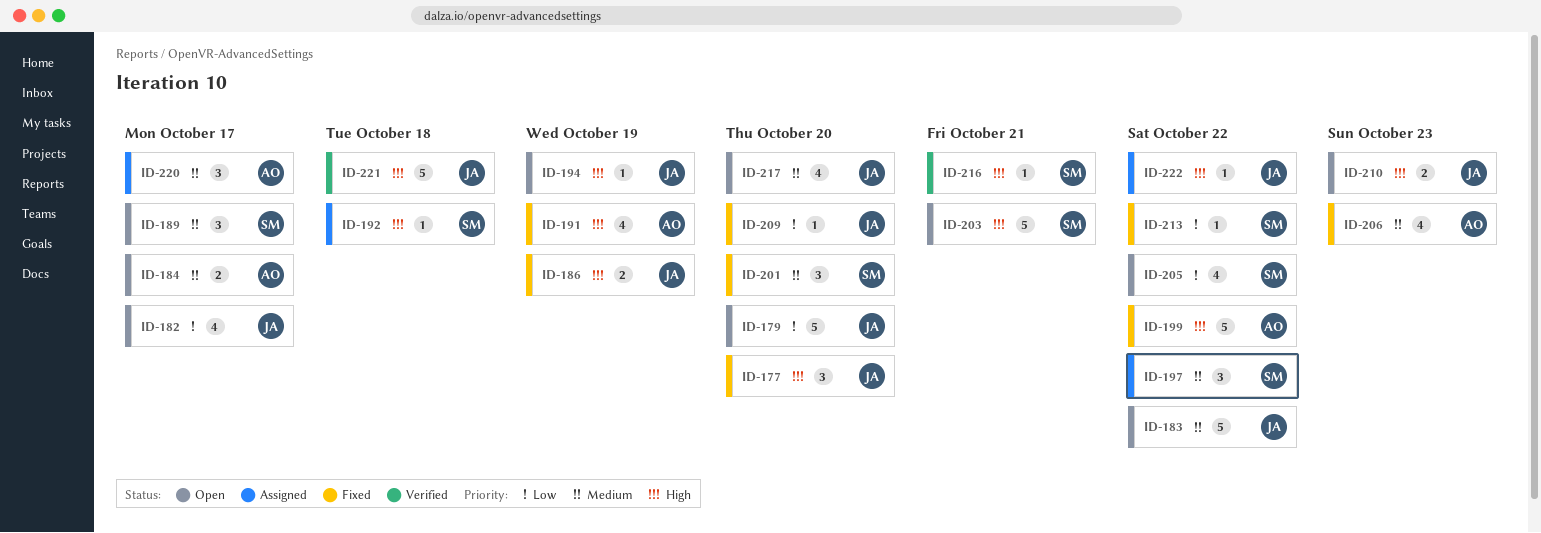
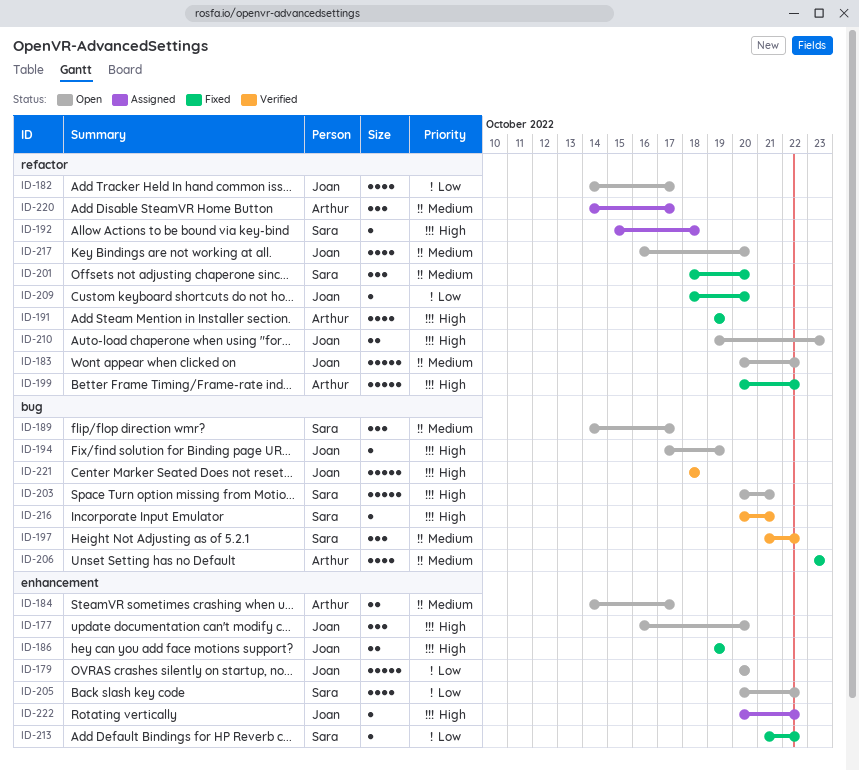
ID-177, status: Fixed -> Open
ID-197, status: Assigned -> Verified

